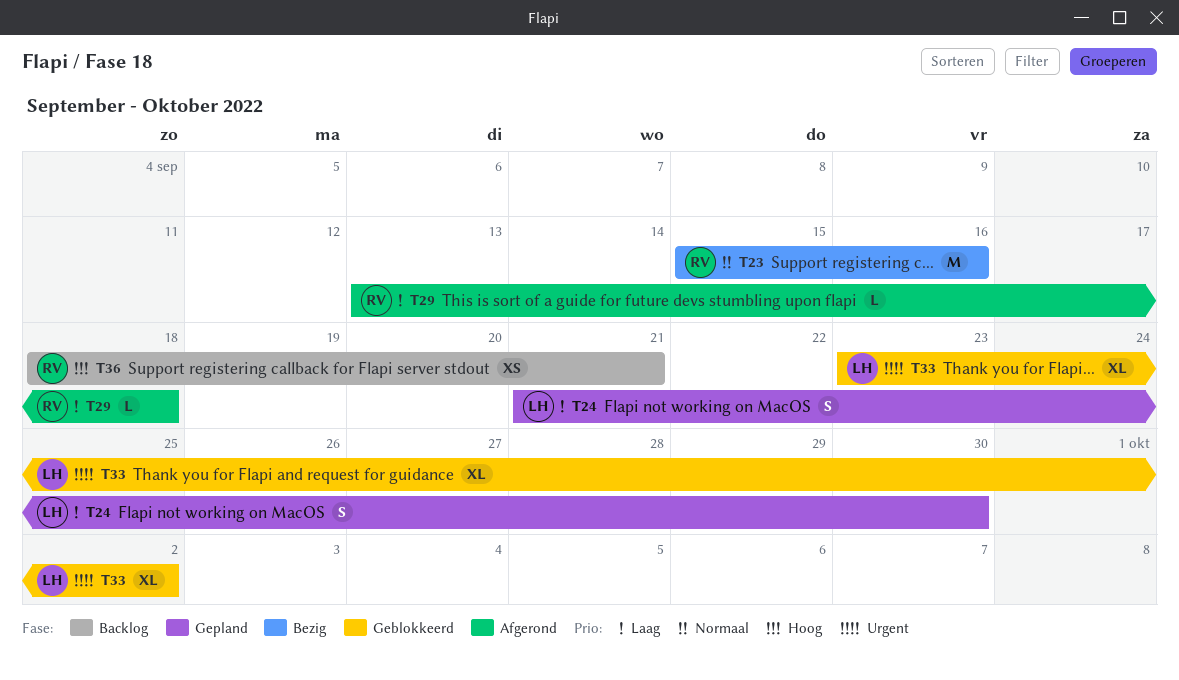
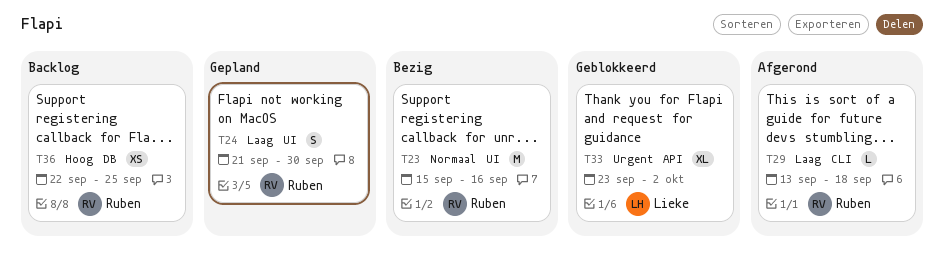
T24, owner: Lieke -> Ruben
T36, start: Sep 18 -> Sep 22
T36, due: Sep 21 -> Sep 25

